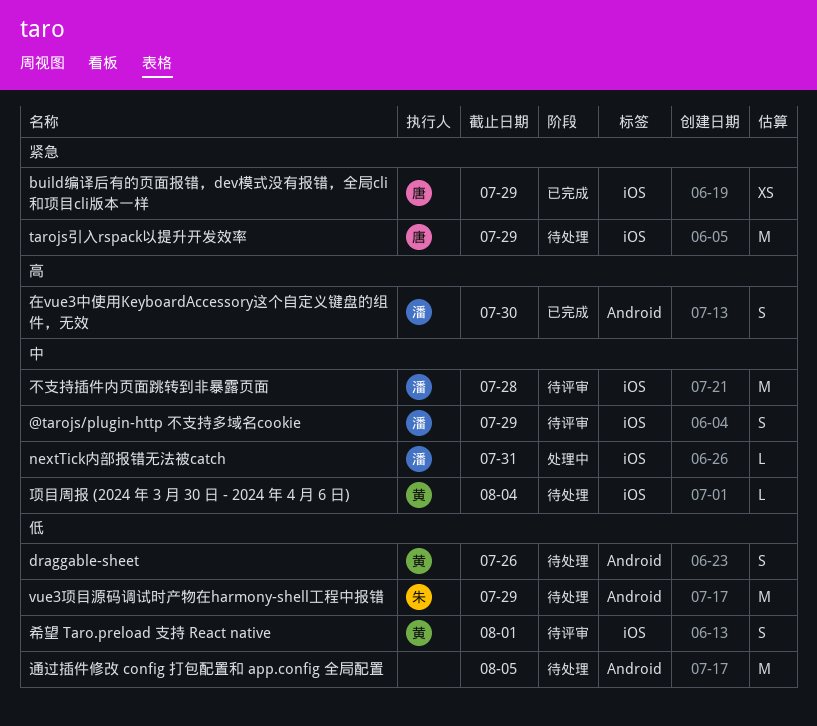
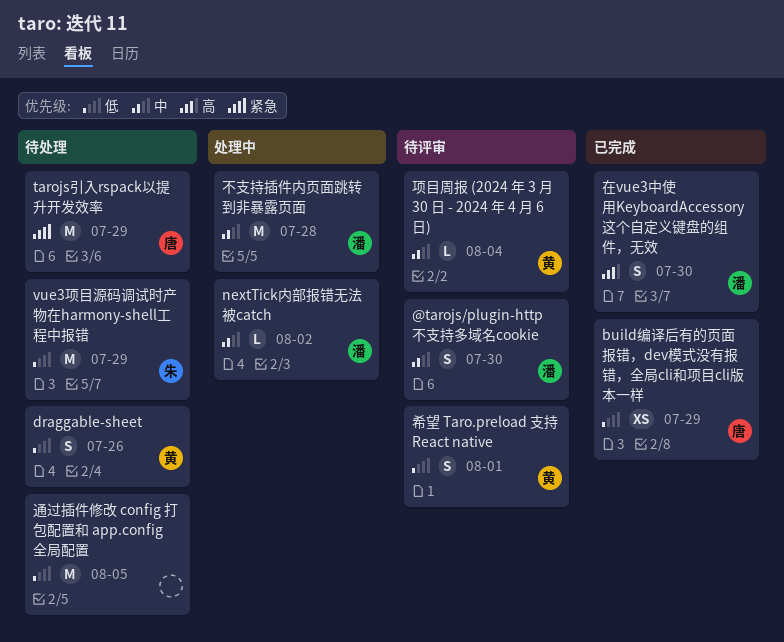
@tarojs/plugin-http 不支持多域名cookie, due: Jul 29 -> Jul 30
build编译后有的页面报错，dev模式没有报错，全局cli和项目cli版本一样, priority: 紧急 -> 低
nextTick内部报错无法被catch, due: Jul 31 -> Aug 2
不支持插件内页面跳转到非暴露页面, status: 待评审 -> 处理中
项目周报 (2024 年 3 月 30 日 - 2024 年 4 月 6 日), status: 待处理 -> 待评审

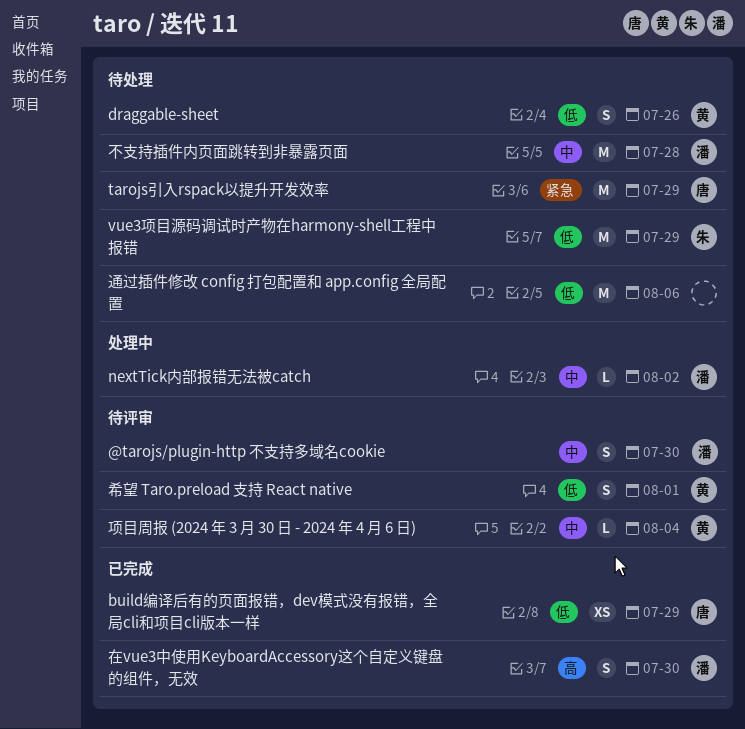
不支持插件内页面跳转到非暴露页面, status: 处理中 -> 待处理
通过插件修改 config 打包配置和 app.config 全局配置, due: Aug 5 -> Aug 6

